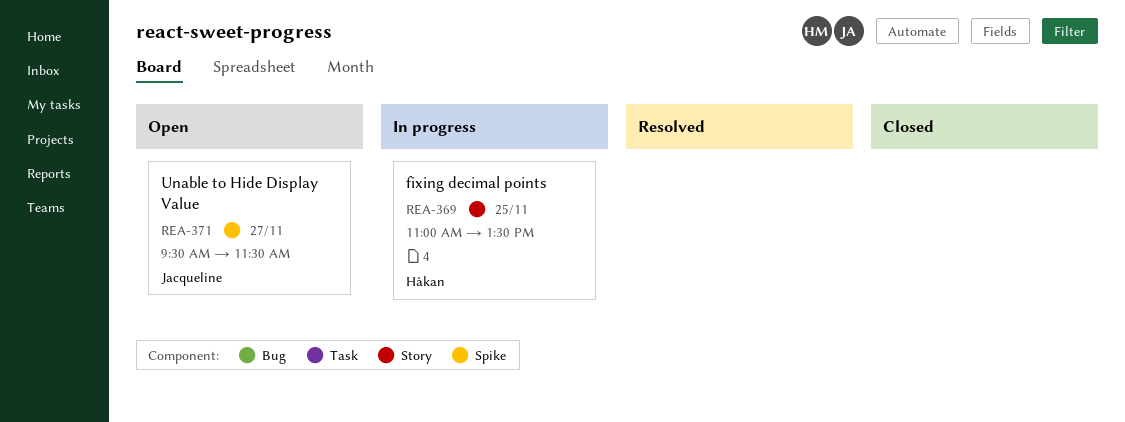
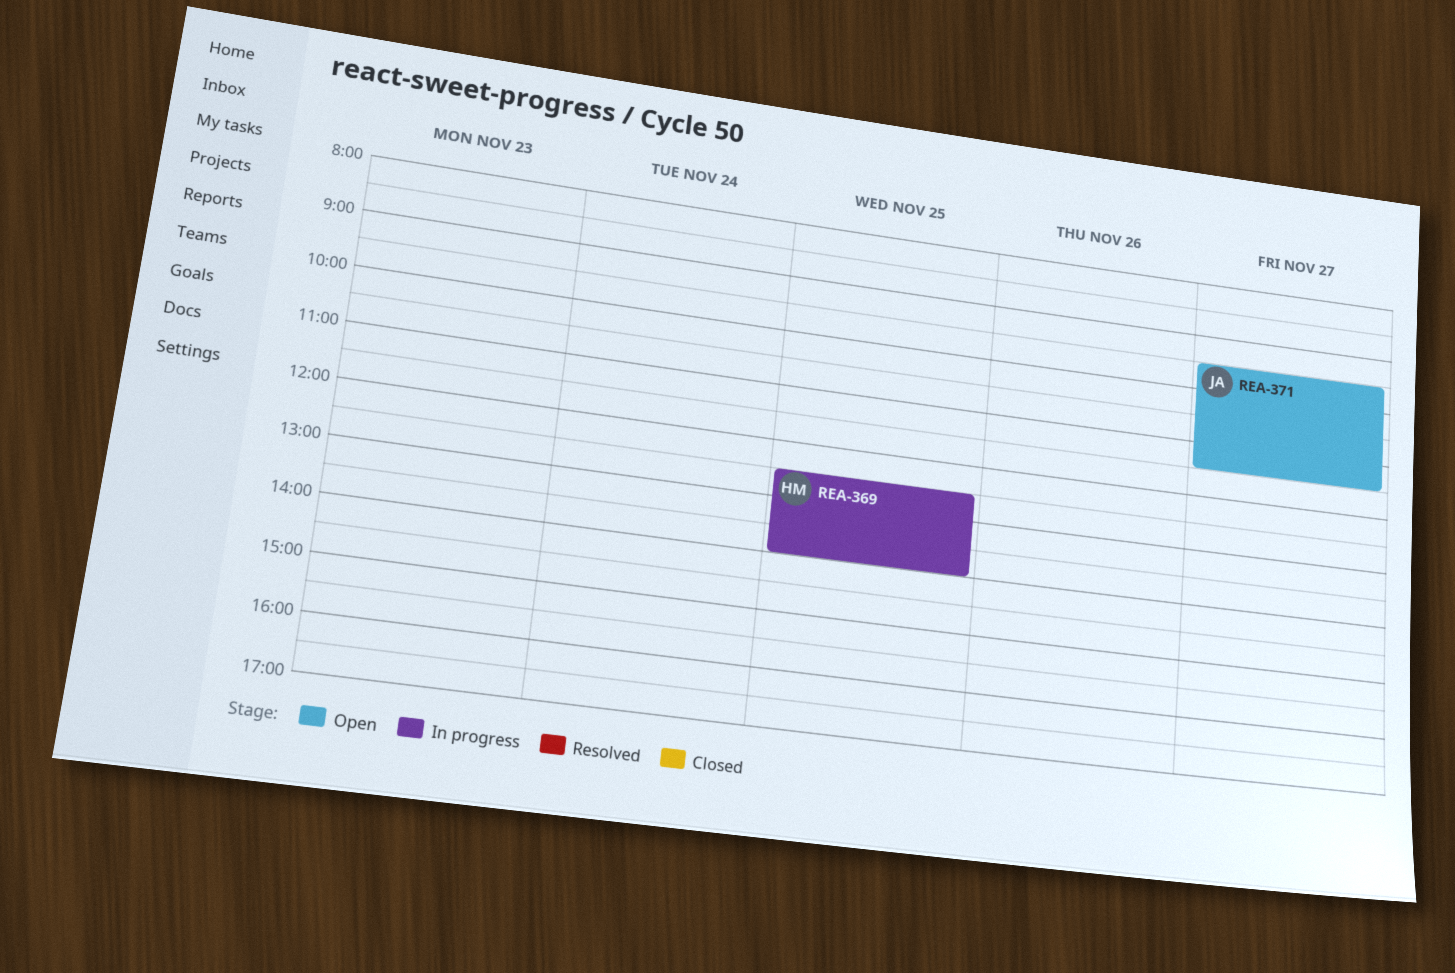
REA-369, begins: 11:00 -> 12:30
REA-369, ends: 13:30 -> 14:00

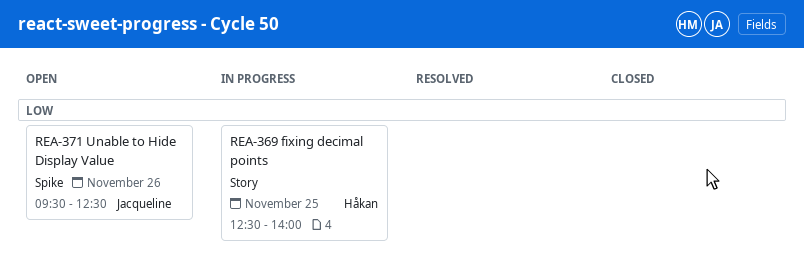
REA-371, day: Nov 27 -> Nov 26
REA-371, ends: 11:30 -> 12:30

